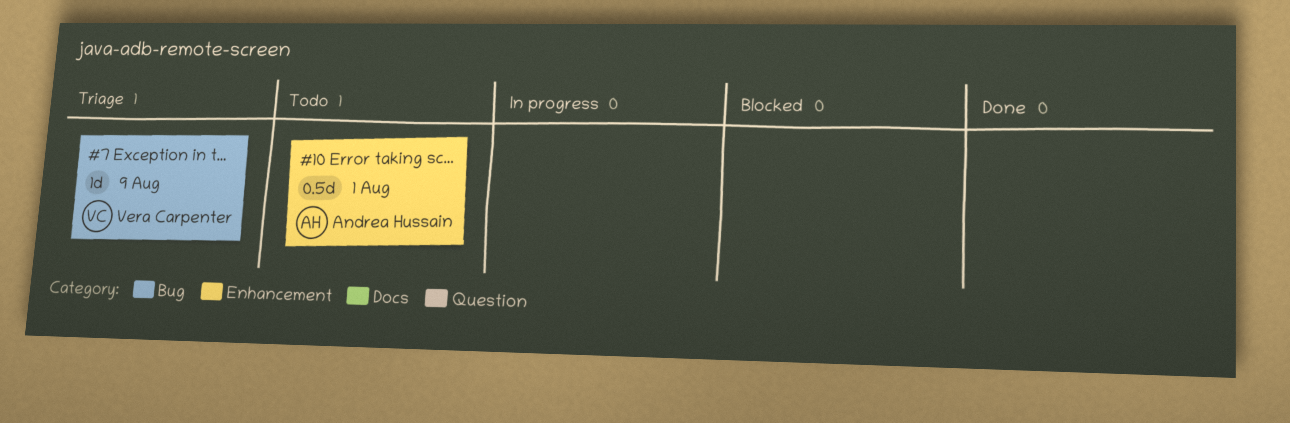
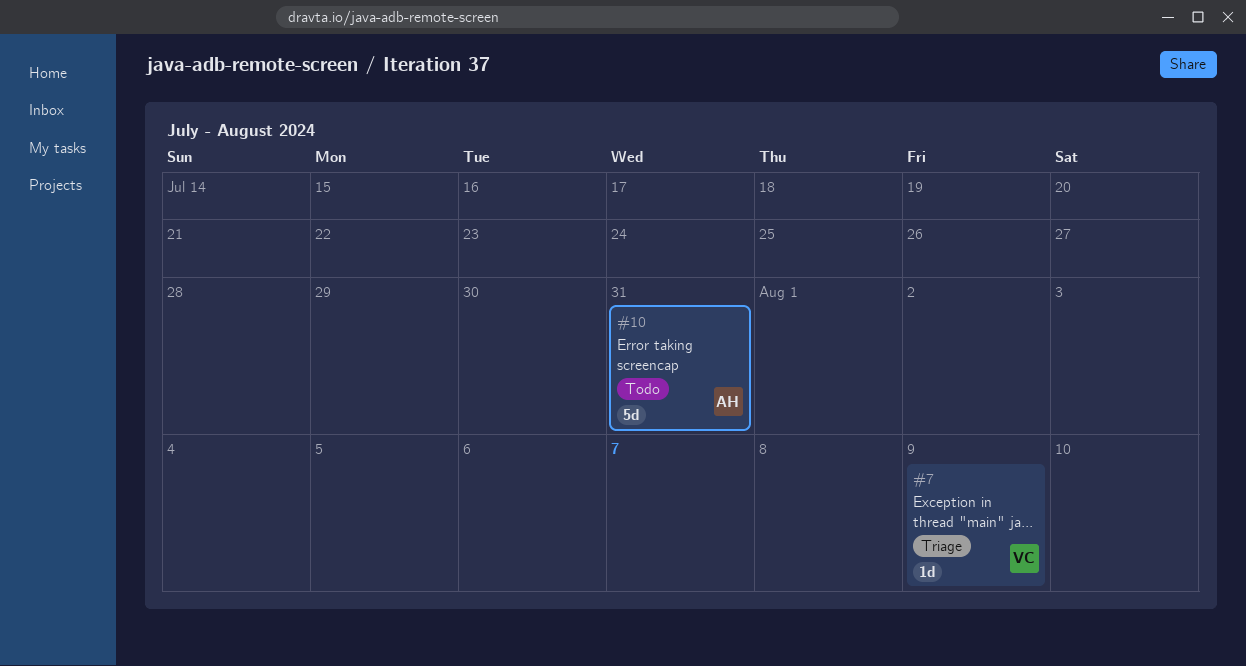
#10, estimate: 0.5d -> 5d
#10, due: Aug 1 -> Jul 31

